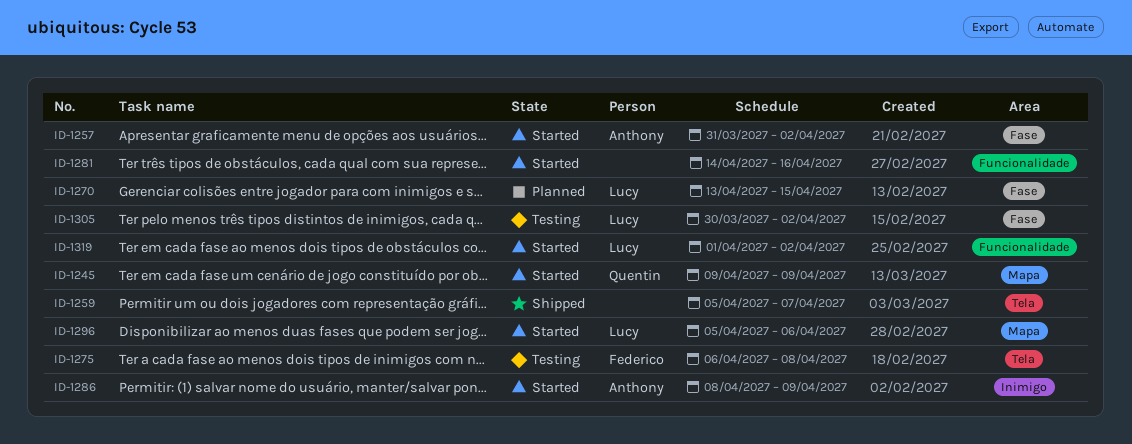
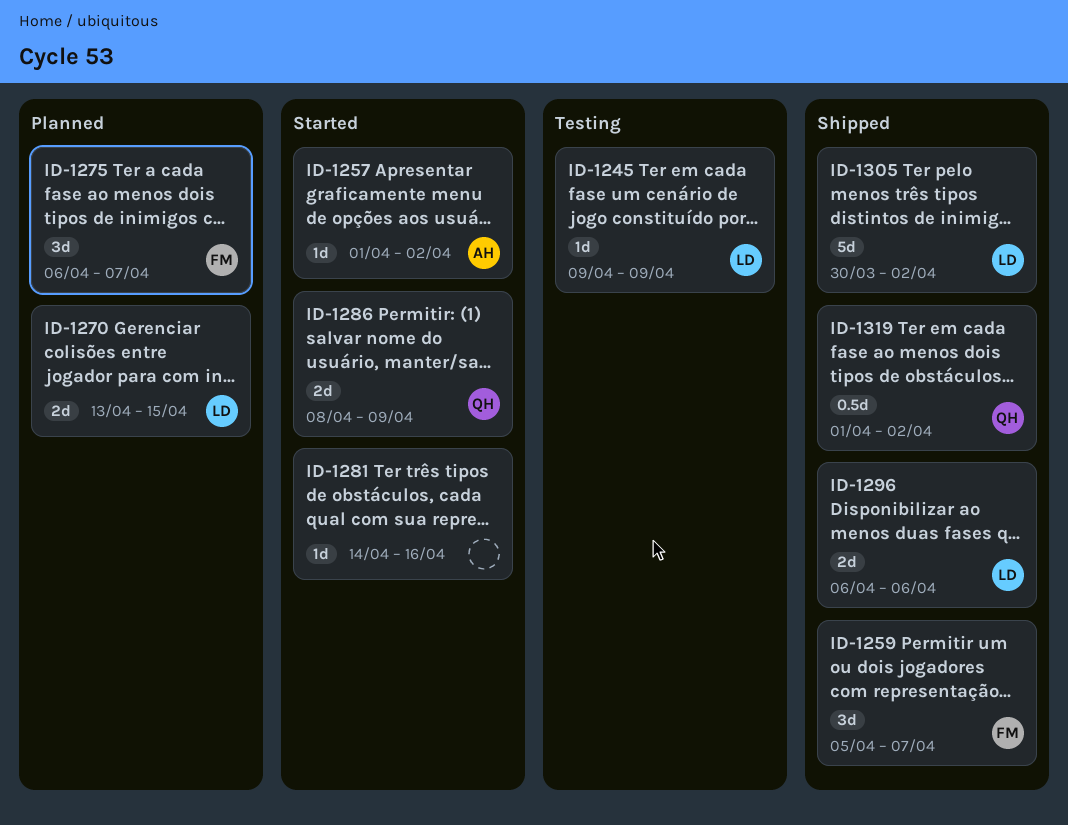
ID-1245, status: Started -> Testing
ID-1245, owner: Quentin -> Lucy
ID-1257, start: Mar 31 -> Apr 1
ID-1259, owner: none -> Federico
ID-1275, status: Testing -> Planned
ID-1275, due: Apr 8 -> Apr 7
ID-1286, owner: Anthony -> Quentin
ID-1296, status: Started -> Shipped
ID-1296, start: Apr 5 -> Apr 6
ID-1305, status: Testing -> Shipped
ID-1319, status: Started -> Shipped
ID-1319, owner: Lucy -> Quentin

